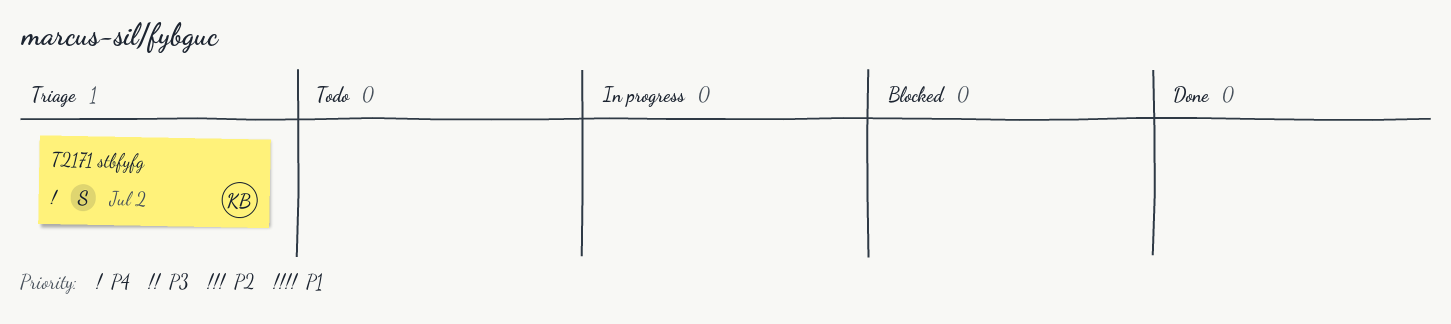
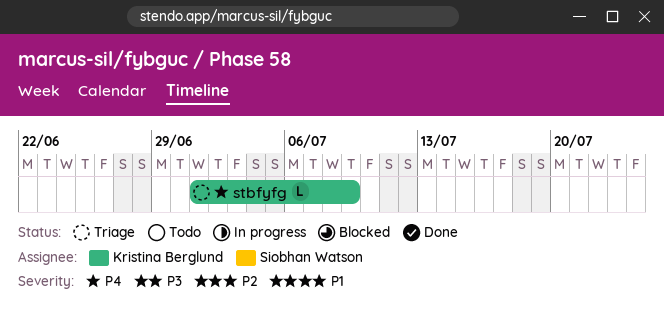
stbfyfg, estimate: S -> L
stbfyfg, due: Jul 2 -> Jul 9

